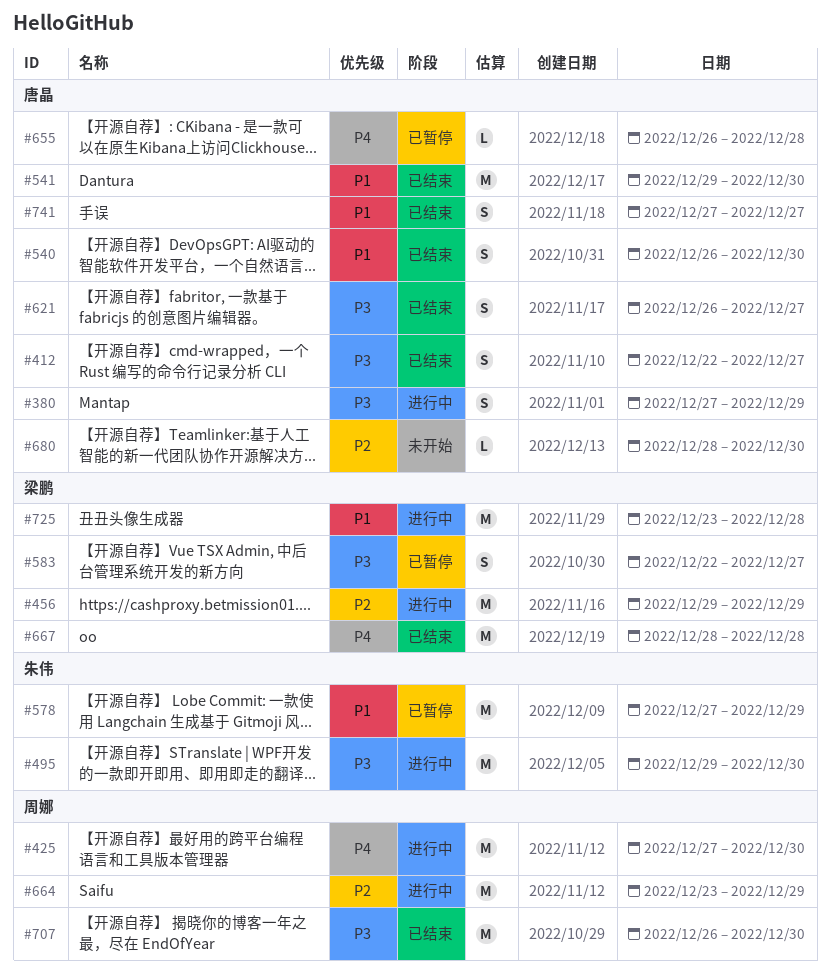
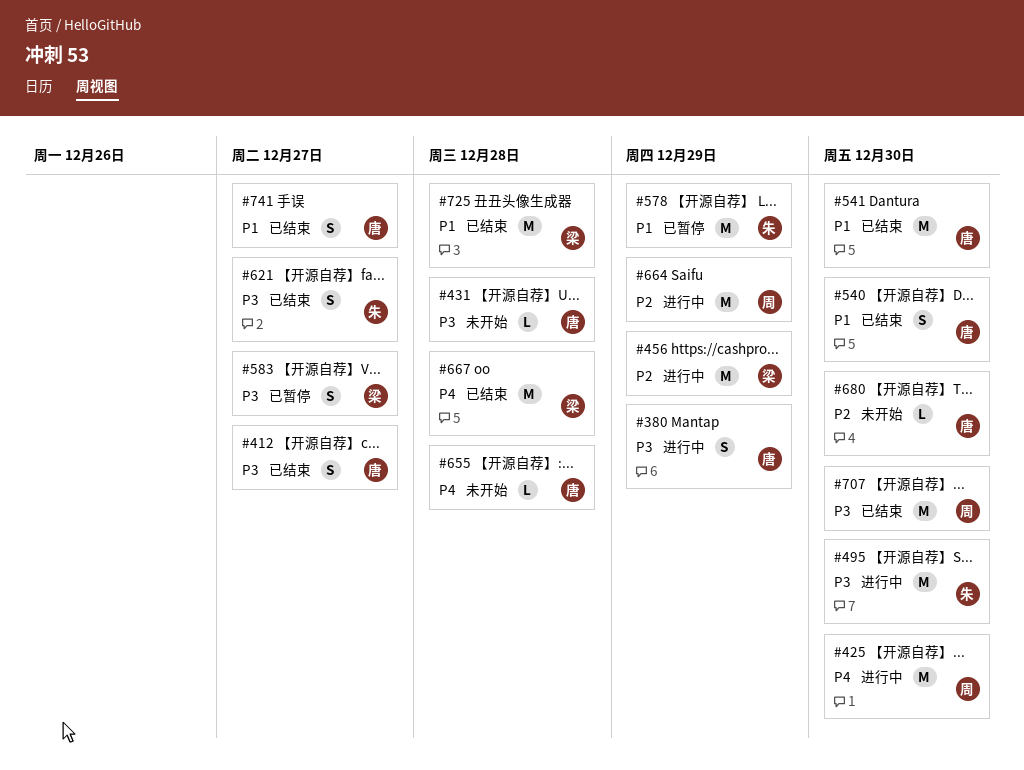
#431: none -> present
#621, owner: 唐晶 -> 朱伟
#655, status: 已暂停 -> 未开始
#725, status: 进行中 -> 已结束

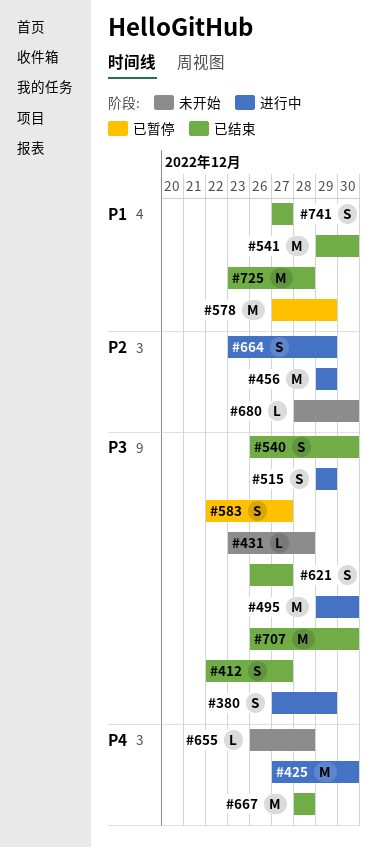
#515: none -> present
#540, priority: P1 -> P3
#664, estimate: M -> S

